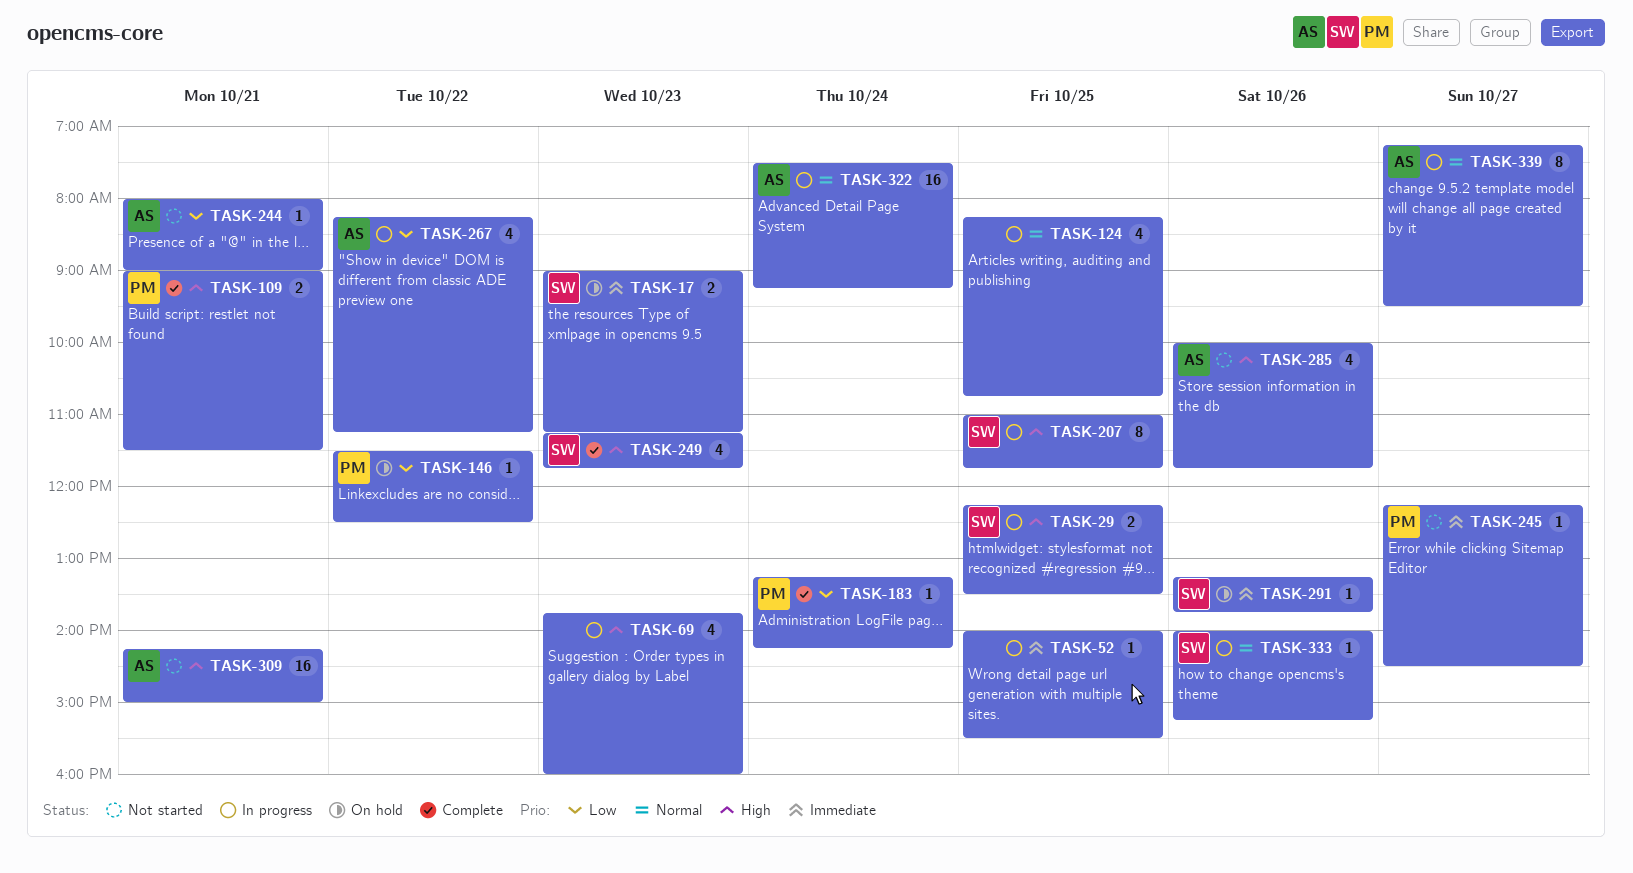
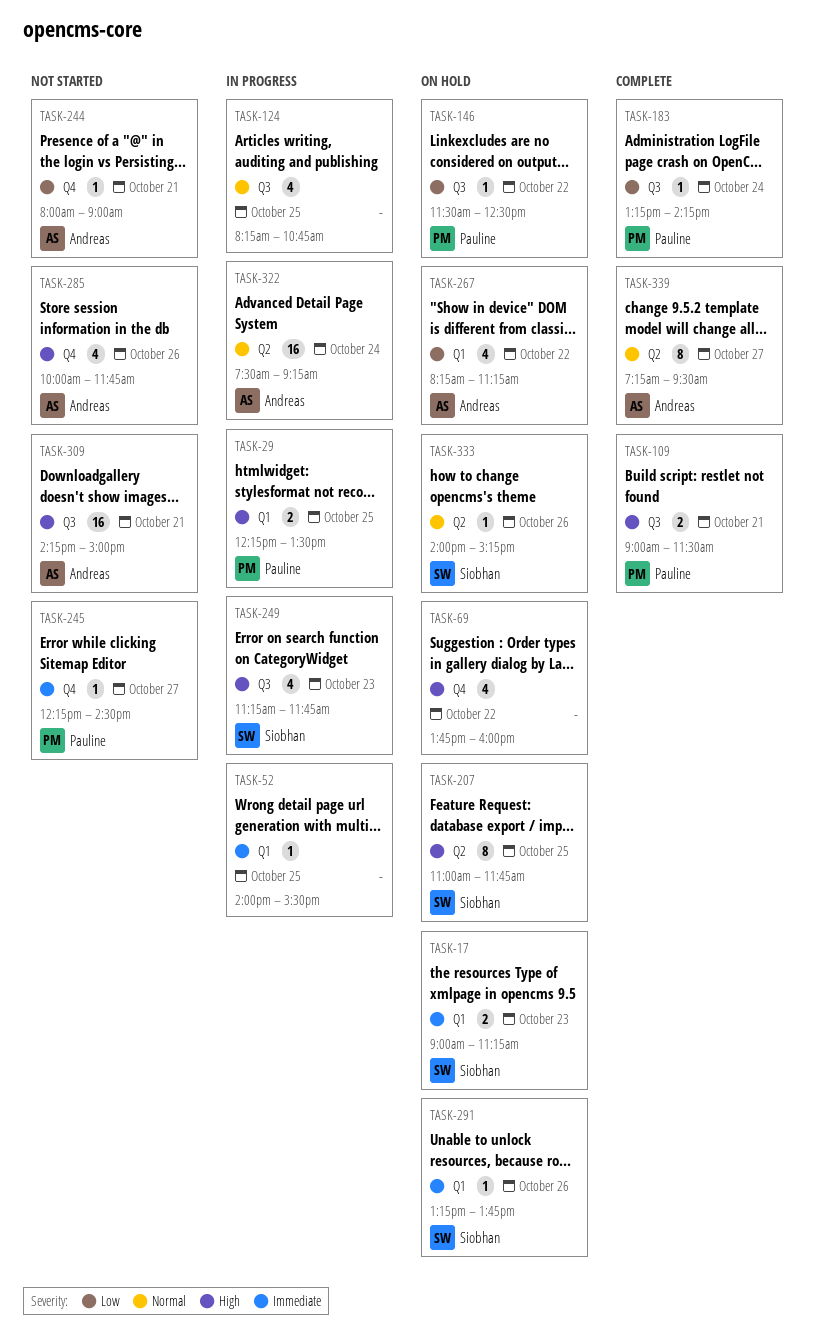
TASK-29, owner: Siobhan -> Pauline
TASK-69, status: In progress -> On hold
TASK-69, day: Oct 23 -> Oct 22
TASK-207, status: In progress -> On hold
TASK-249, status: Complete -> In progress
TASK-267, status: In progress -> On hold
TASK-333, status: In progress -> On hold
TASK-339, status: In progress -> Complete

